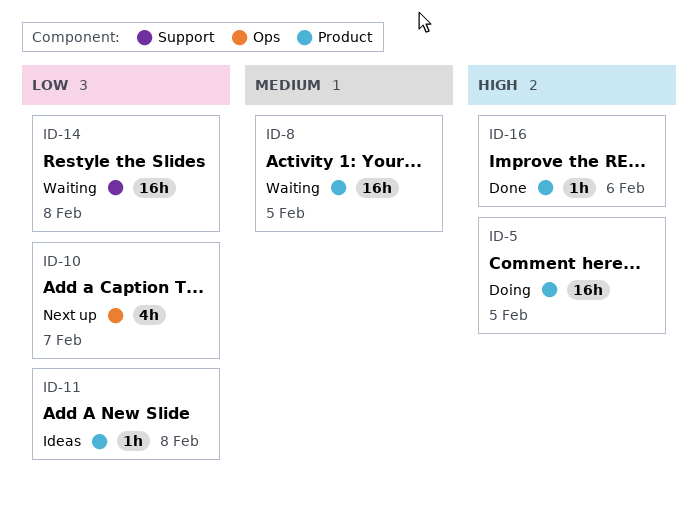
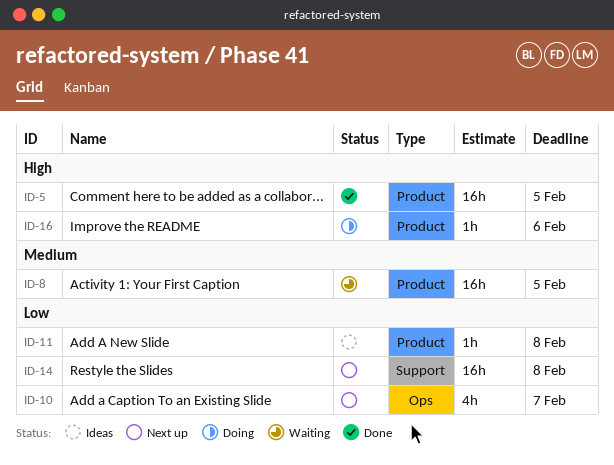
ID-5, status: Doing -> Done
ID-14, status: Waiting -> Next up
ID-16, status: Done -> Doing

